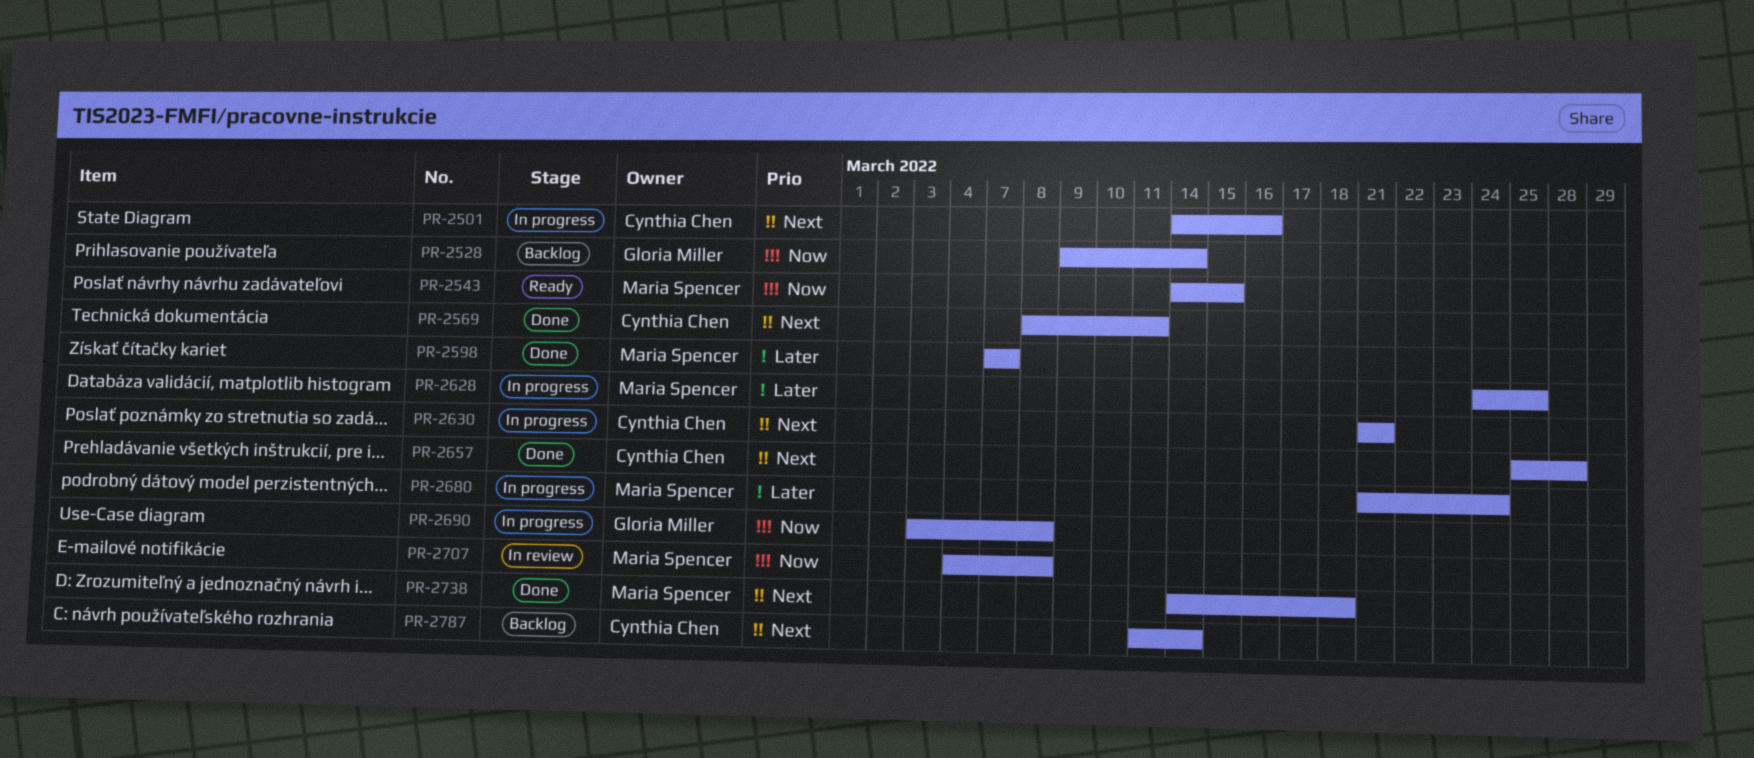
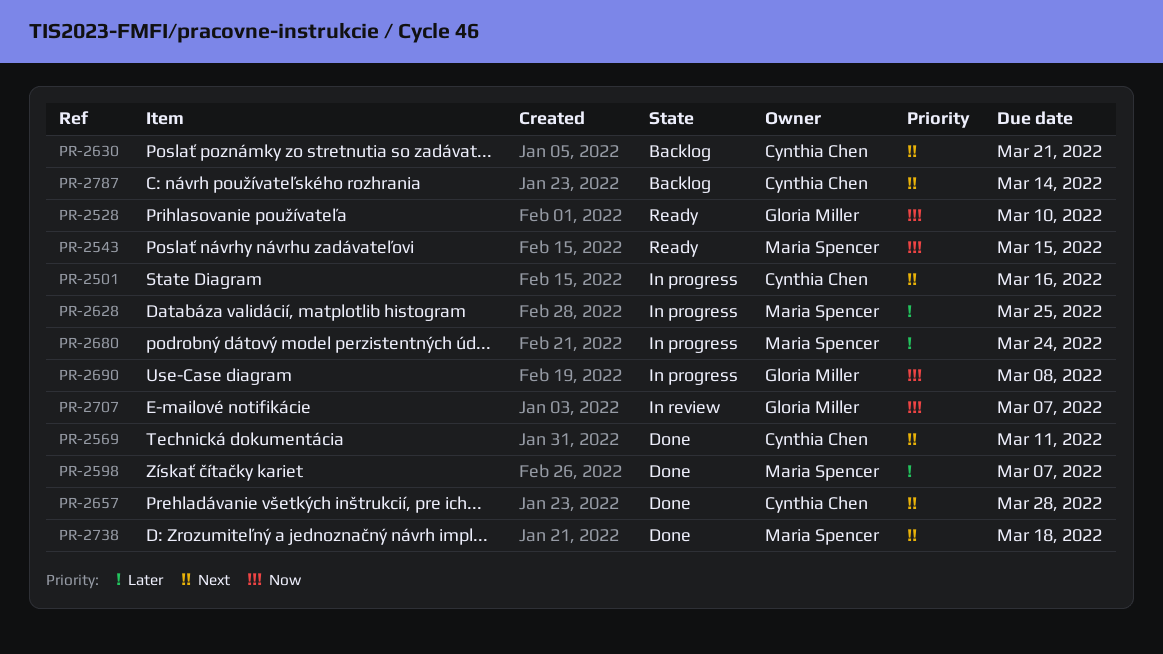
PR-2528, status: Backlog -> Ready
PR-2528, due: Mar 14 -> Mar 10
PR-2630, status: In progress -> Backlog
PR-2707, owner: Maria Spencer -> Gloria Miller
PR-2707, due: Mar 8 -> Mar 7

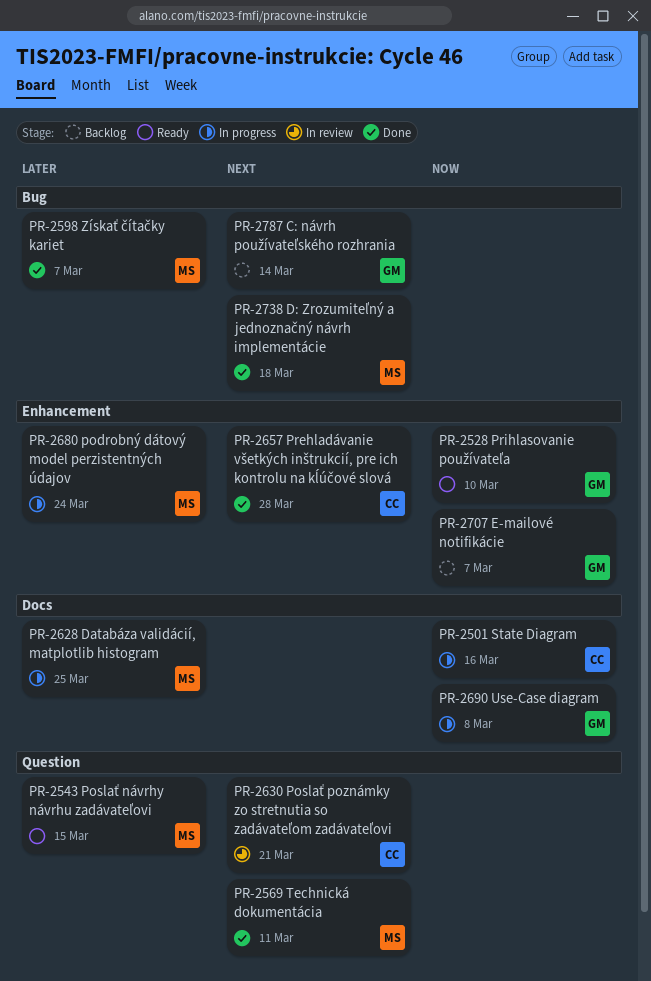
PR-2501, priority: Next -> Now
PR-2543, priority: Now -> Later
PR-2569, owner: Cynthia Chen -> Maria Spencer
PR-2630, status: Backlog -> In review
PR-2707, status: In review -> Backlog
PR-2787, owner: Cynthia Chen -> Gloria Miller

